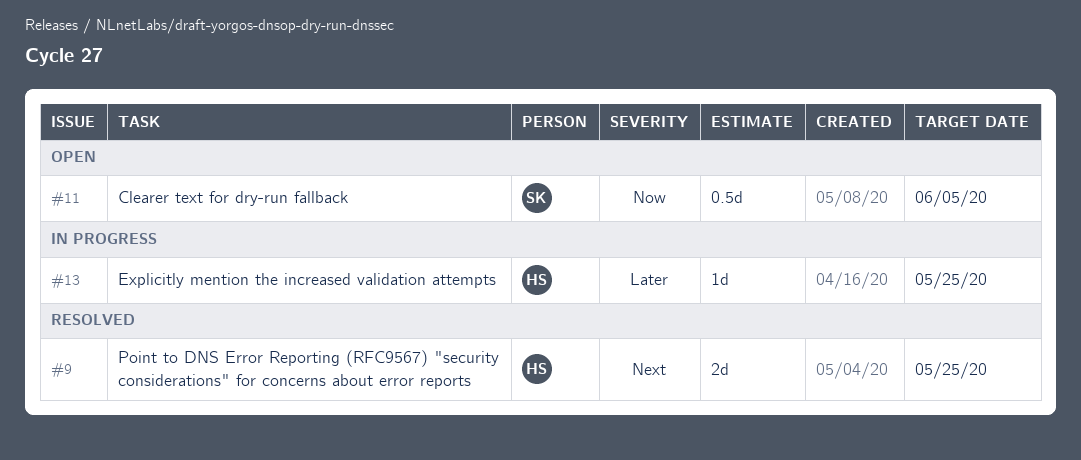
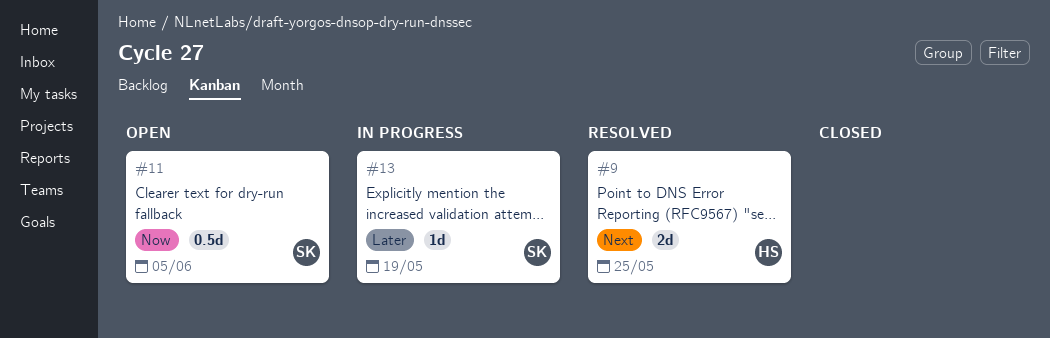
#13, owner: HS -> SK
#13, due: May 25 -> May 19

